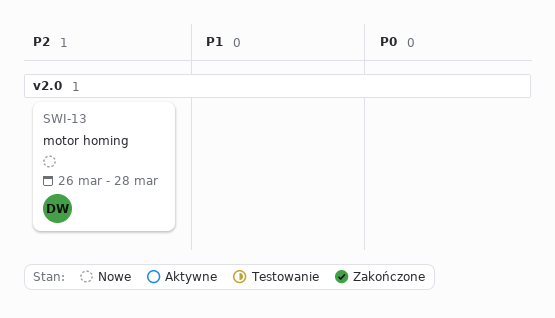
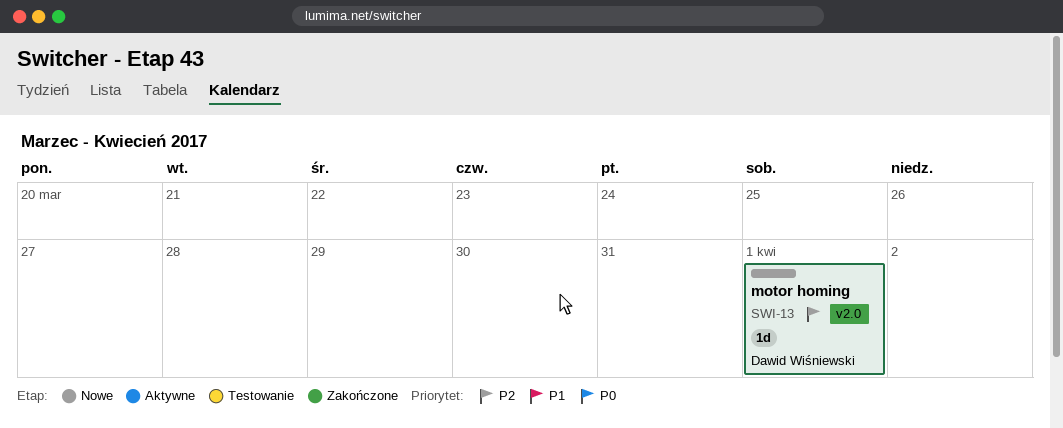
SWI-13, due: Mar 28 -> Apr 1

